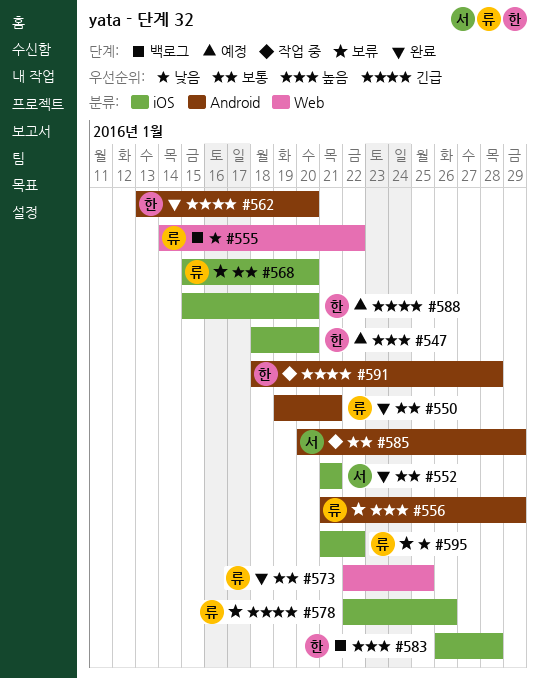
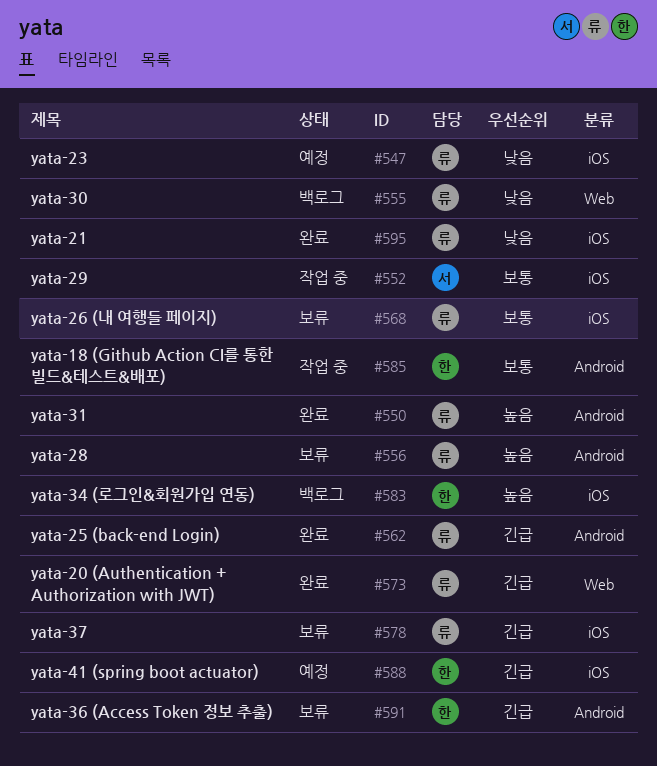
#547, owner: 한 -> 류
#547, priority: 높음 -> 낮음
#550, priority: 보통 -> 높음
#552, status: 완료 -> 작업 중
#562, owner: 한 -> 류
#573, priority: 보통 -> 긴급
#585, owner: 서 -> 한
#591, status: 작업 중 -> 보류
#595, status: 보류 -> 완료

